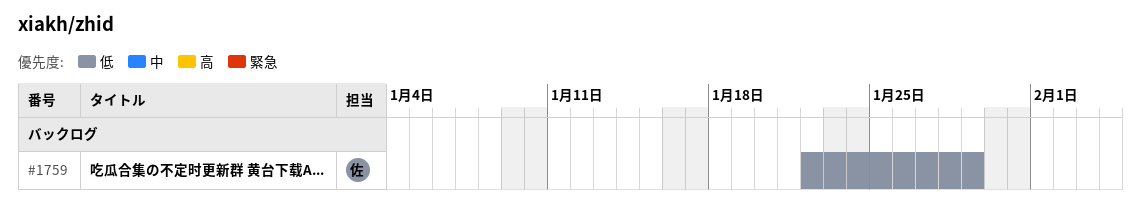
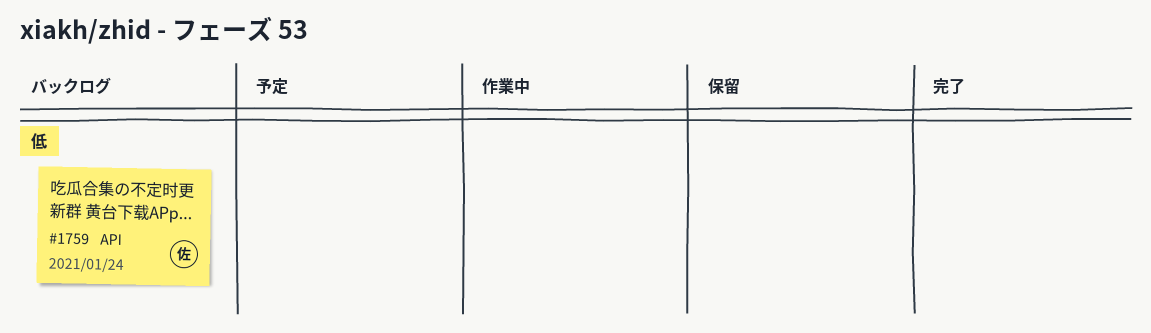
#1759, due: Jan 29 -> Jan 24

